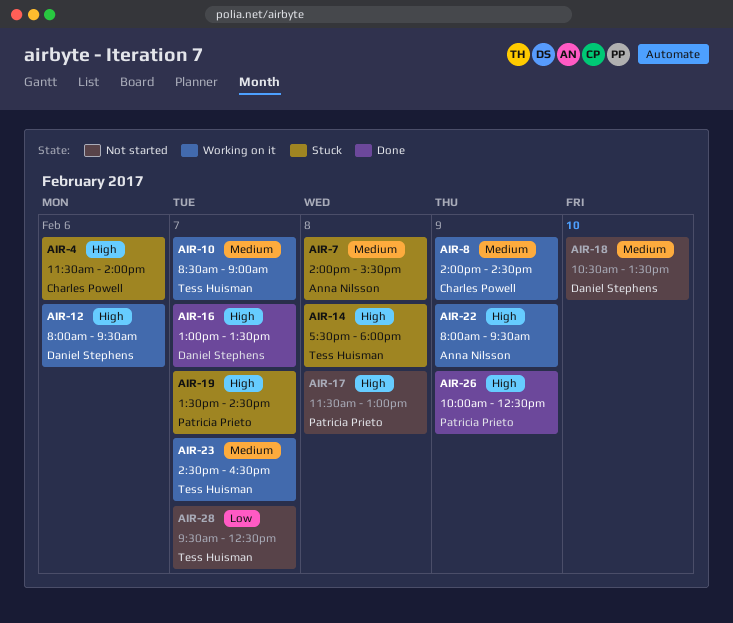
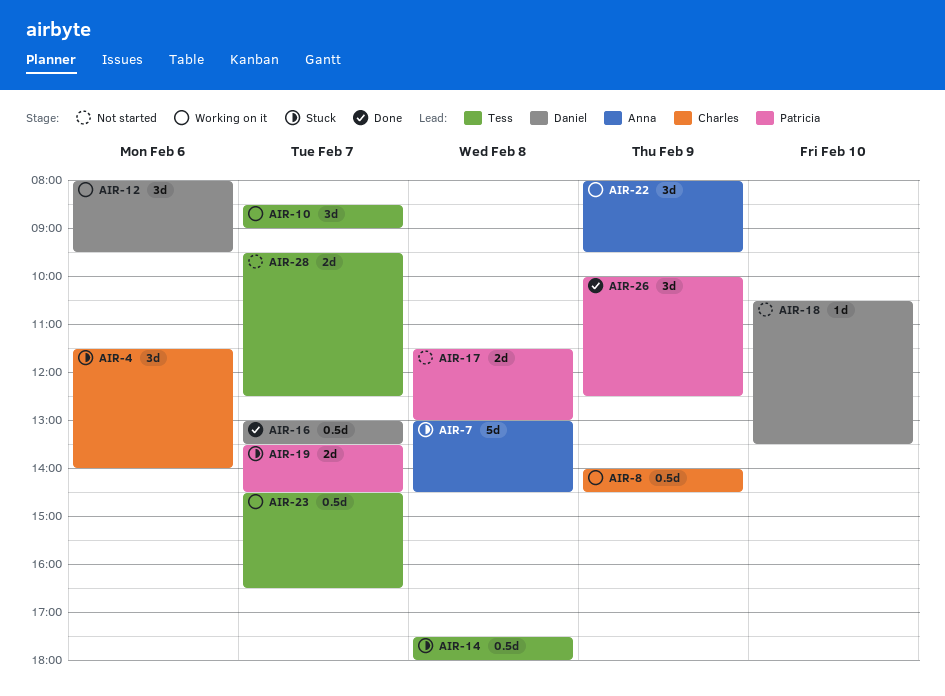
AIR-7, begins: 14:00 -> 13:00
AIR-7, ends: 15:30 -> 14:30

